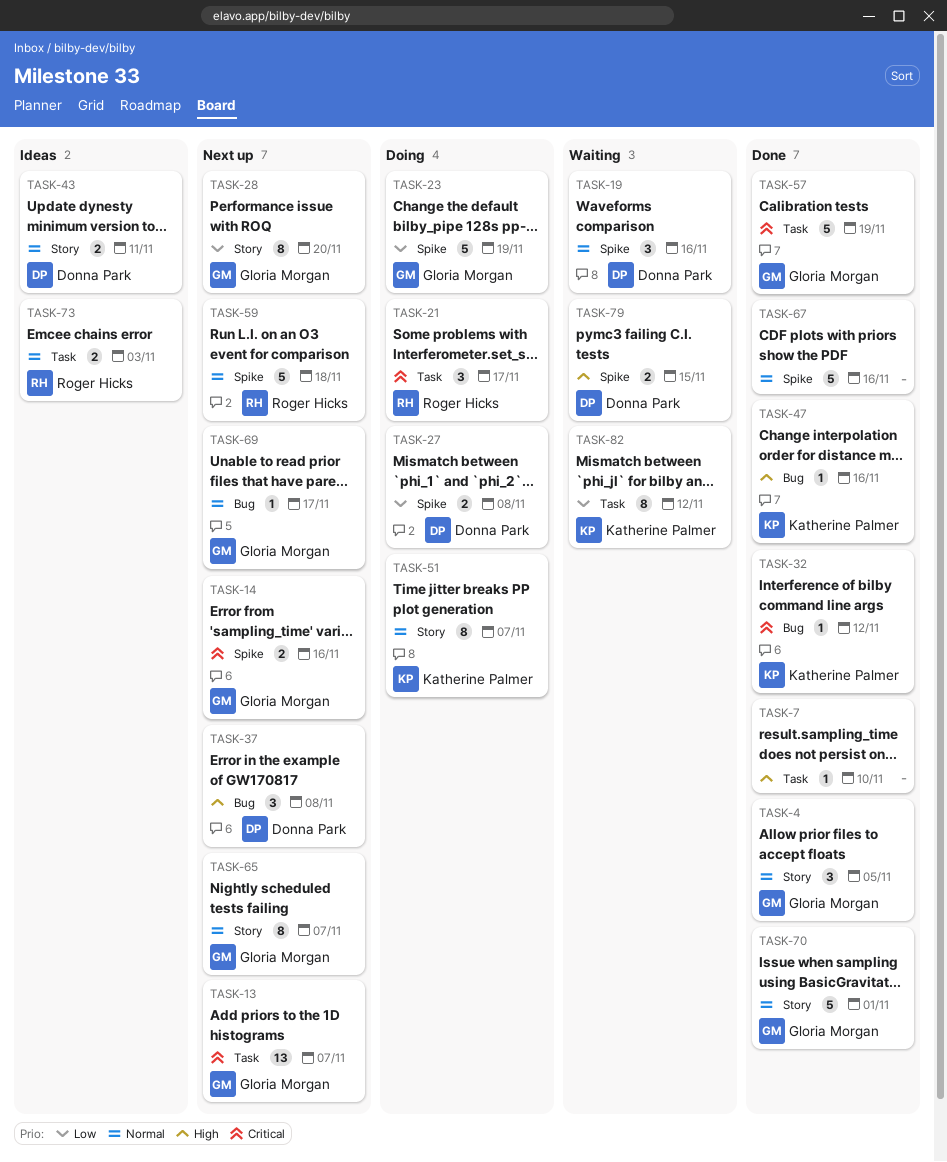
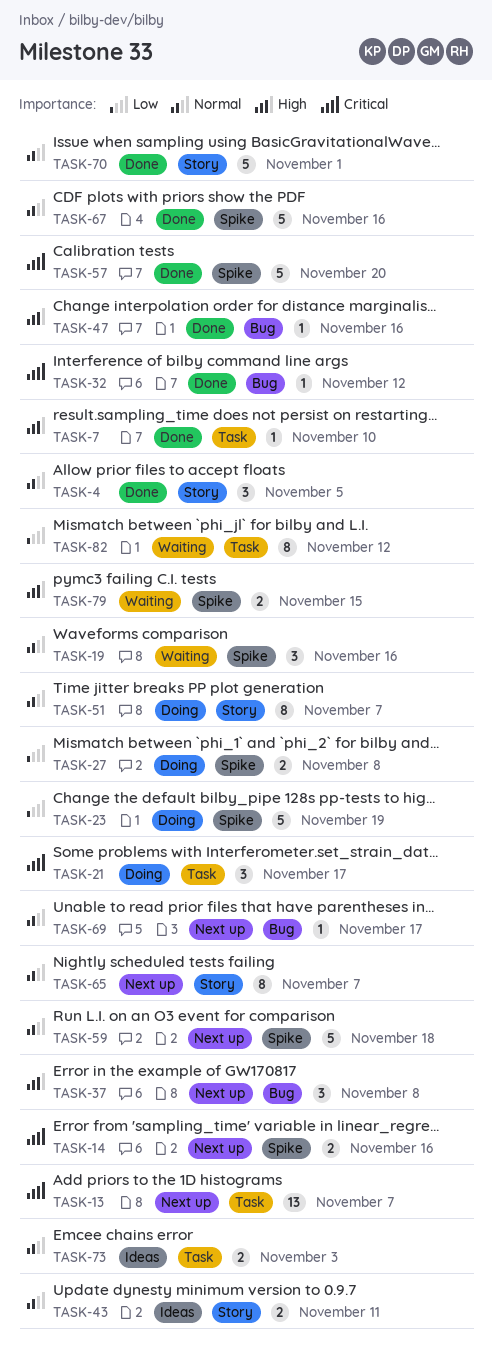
TASK-28: present -> none
TASK-57, label: Task -> Spike
TASK-57, due: Nov 19 -> Nov 20

